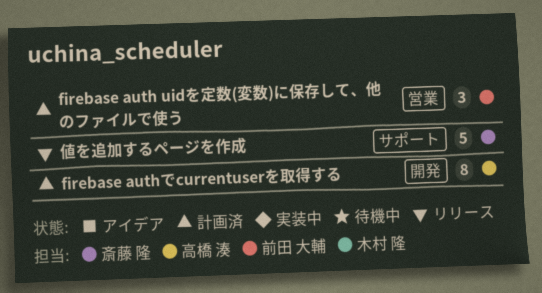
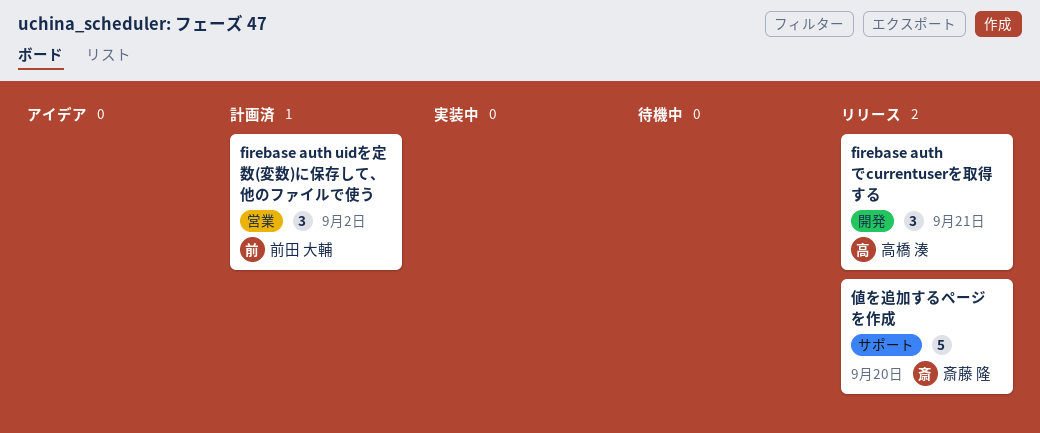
firebase authでcurrentuserを取得する, status: 計画済 -> リリース
firebase authでcurrentuserを取得する, estimate: 8 -> 3

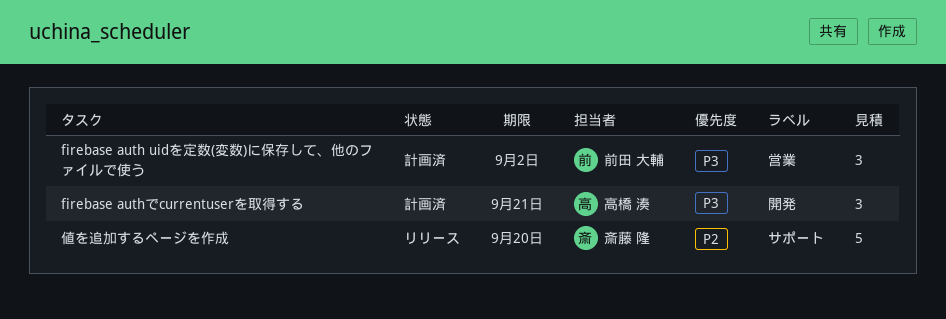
firebase authでcurrentuserを取得する, status: リリース -> 計画済

